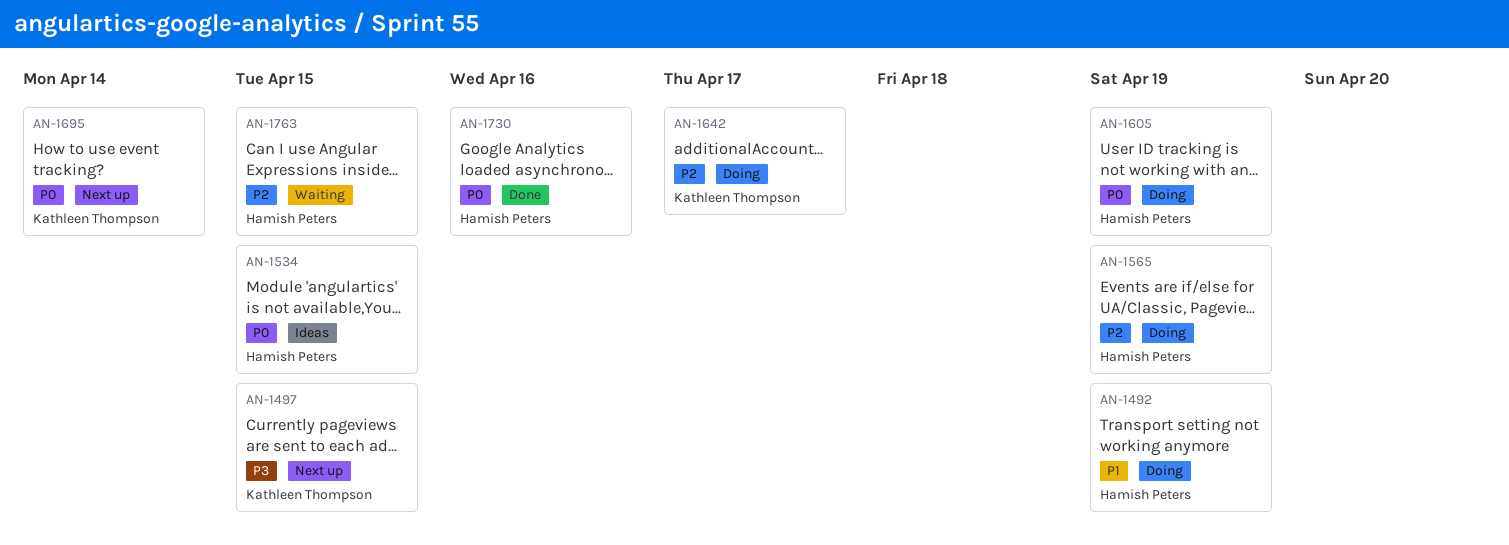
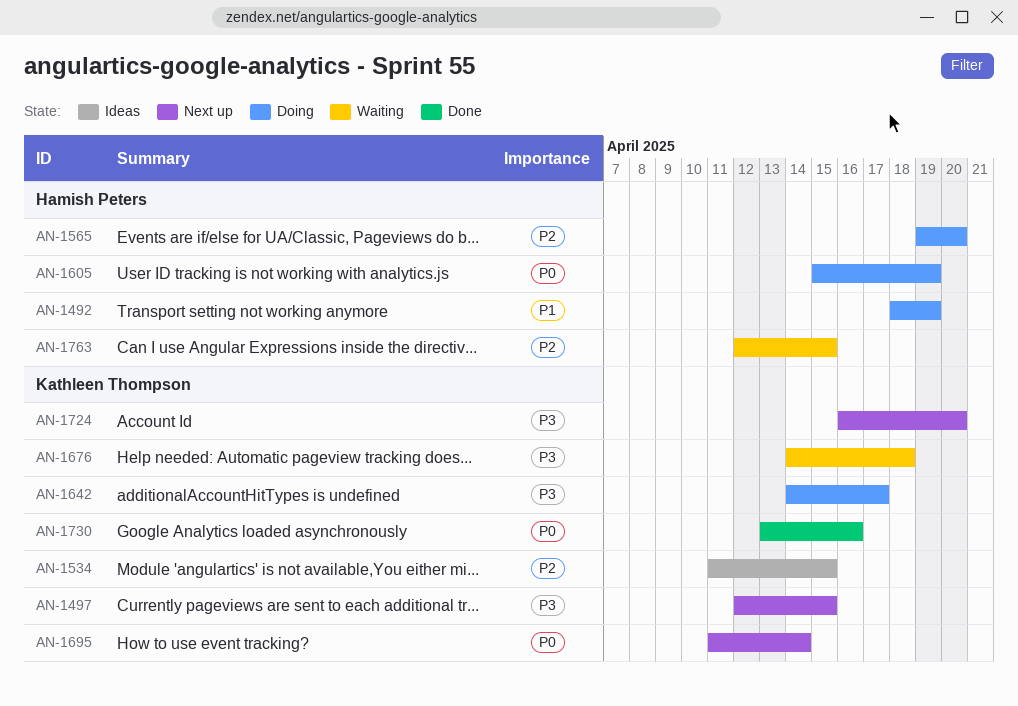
AN-1534, owner: Hamish Peters -> Kathleen Thompson
AN-1534, priority: P0 -> P2
AN-1565, due: Apr 19 -> Apr 20
AN-1642, priority: P2 -> P3
AN-1676: none -> present
AN-1724: none -> present
AN-1730, owner: Hamish Peters -> Kathleen Thompson

